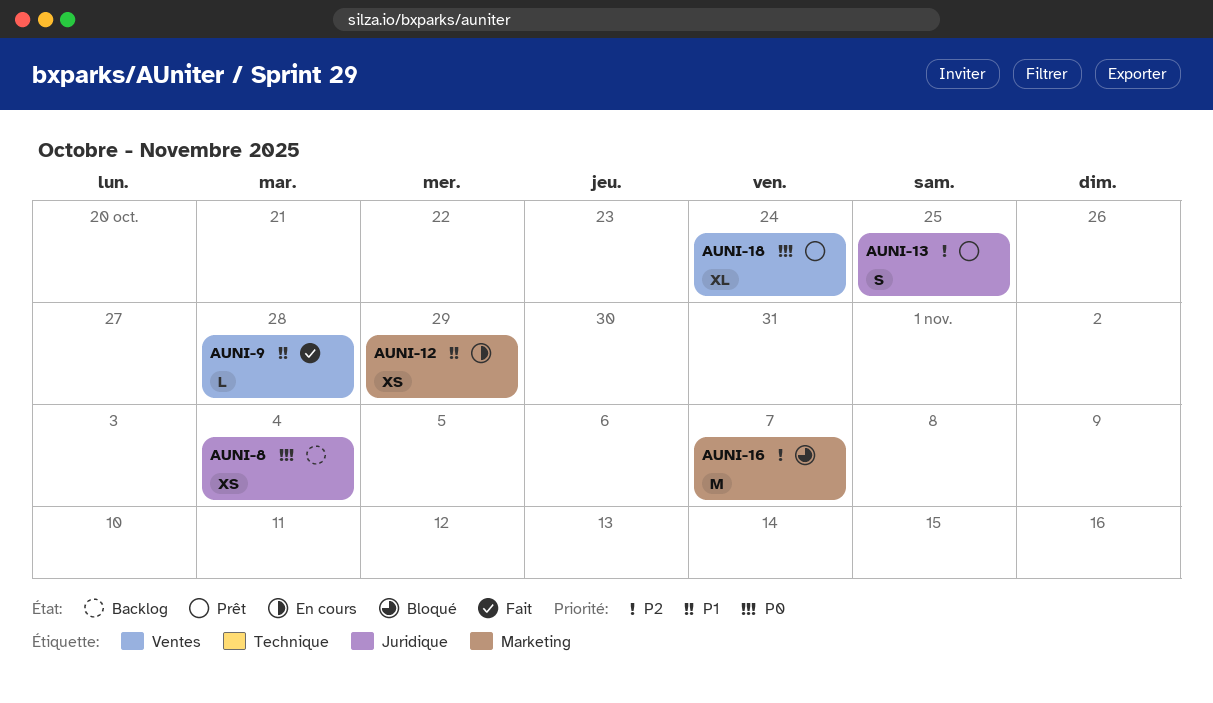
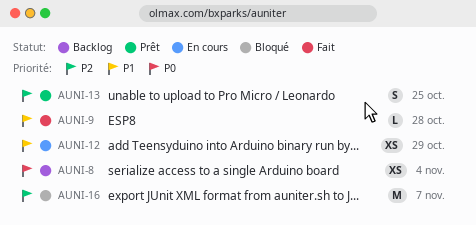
AUNI-18: present -> none

